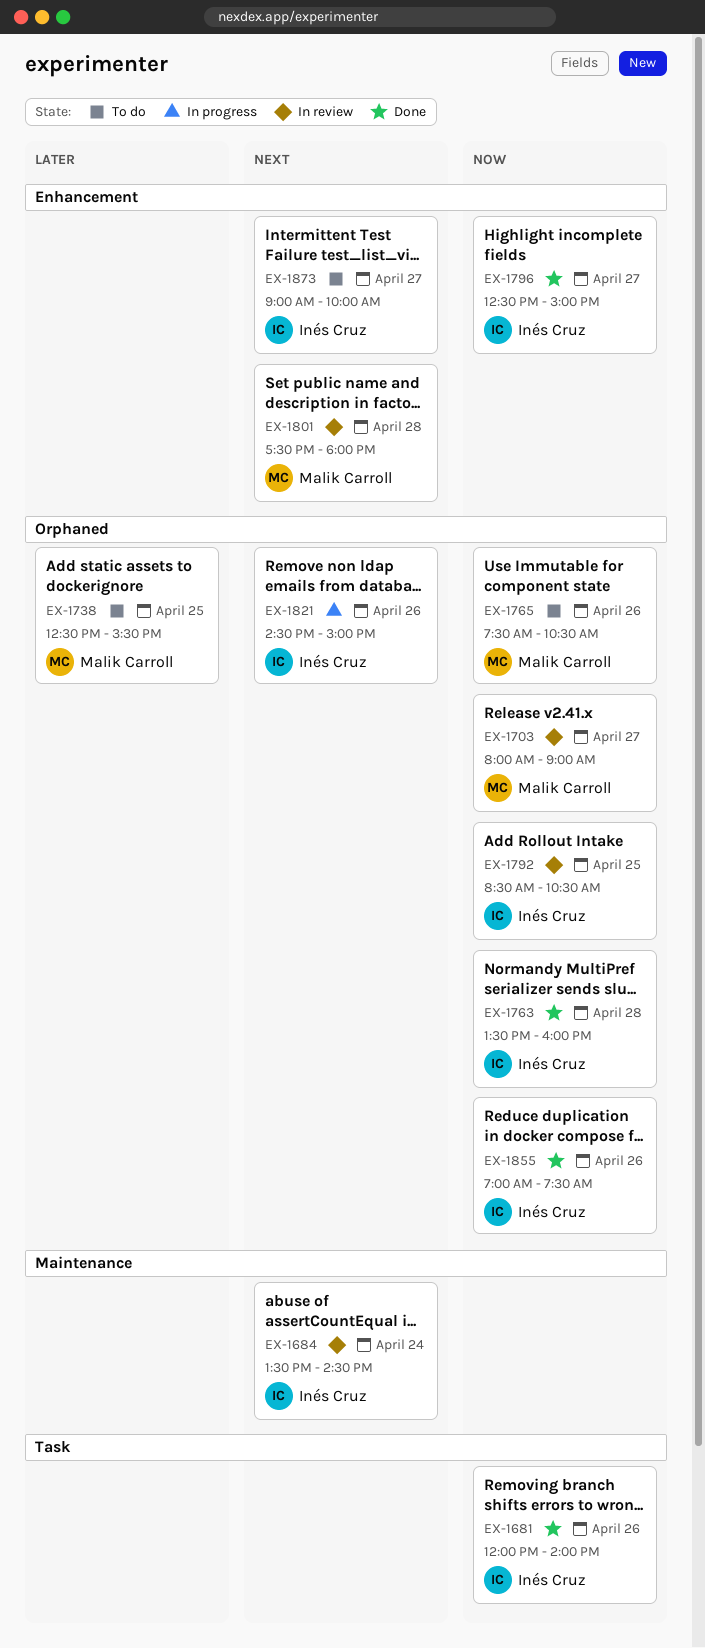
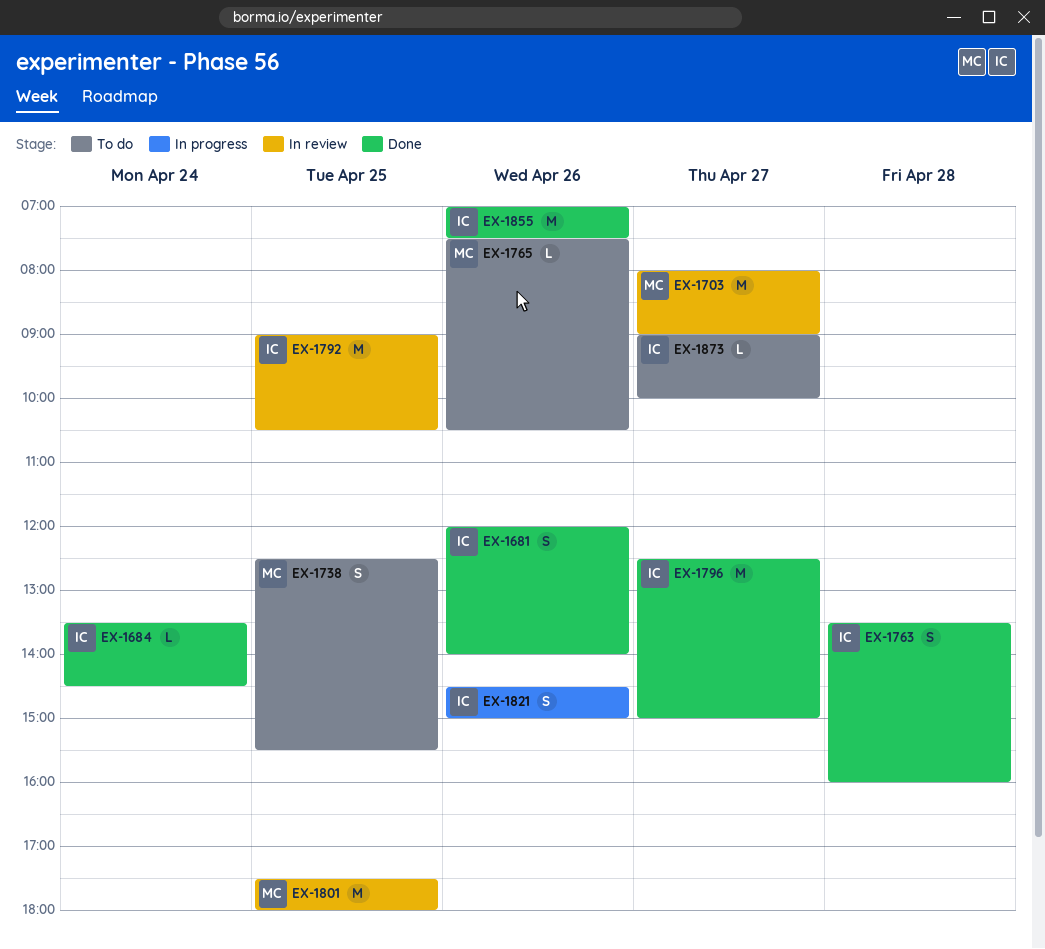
EX-1684, status: In review -> Done
EX-1792, begins: 08:30 -> 09:00
EX-1801, day: Apr 28 -> Apr 25

